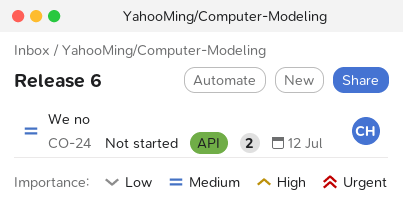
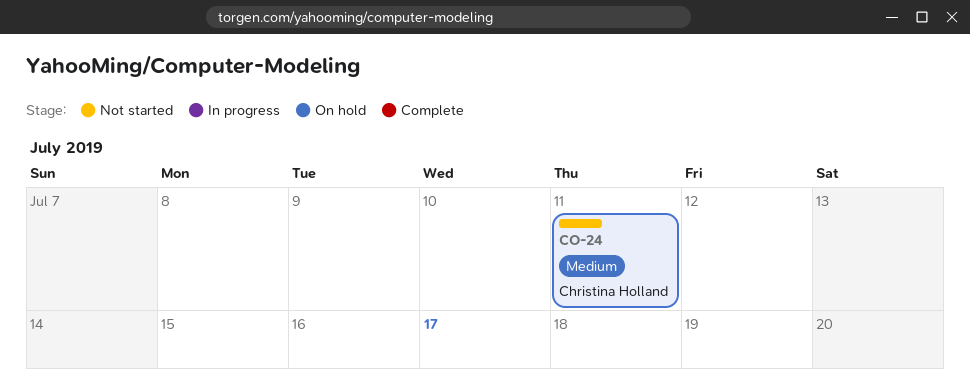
CO-24, due: Jul 12 -> Jul 11

